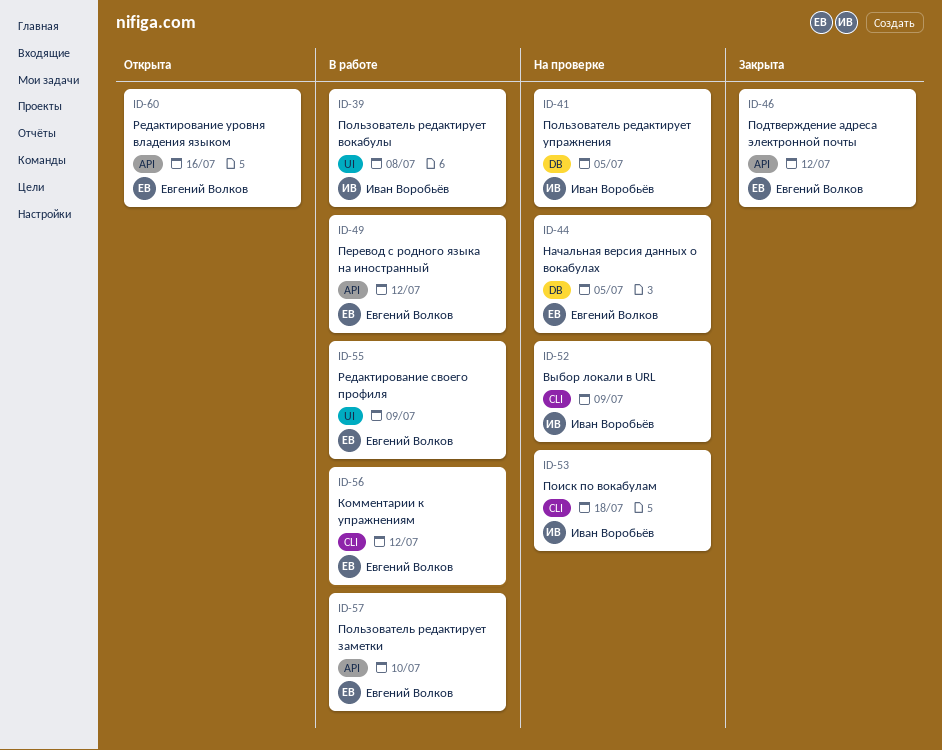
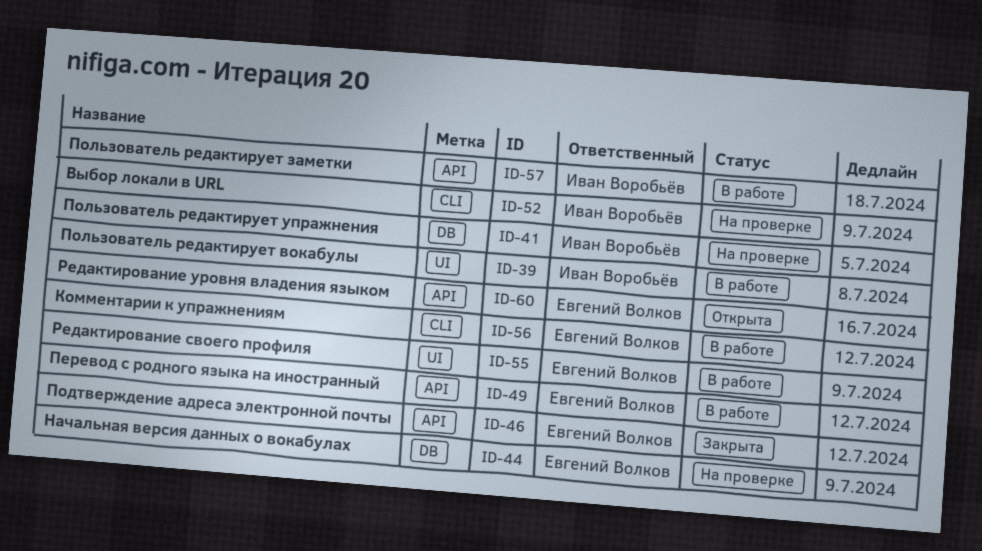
ID-44, due: Jul 5 -> Jul 9
ID-53: present -> none
ID-57, owner: Евгений Волков -> Иван Воробьёв
ID-57, due: Jul 10 -> Jul 18

